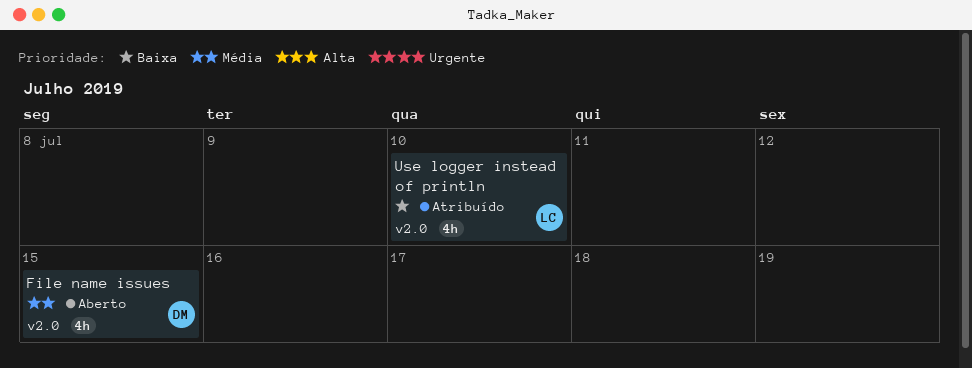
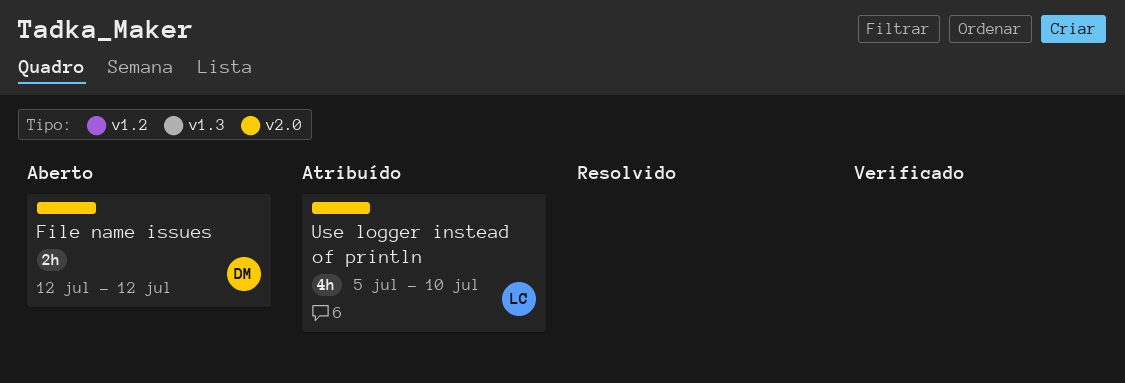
File name issues, estimate: 4h -> 2h
File name issues, due: Jul 15 -> Jul 12

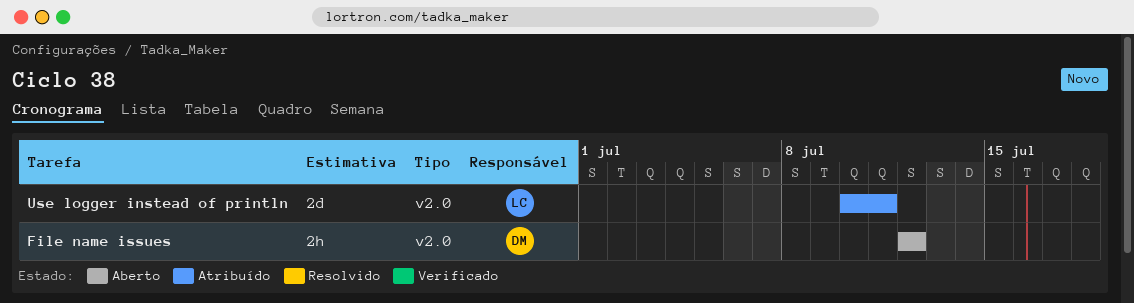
Use logger instead of println, estimate: 4h -> 2d
Use logger instead of println, start: Jul 5 -> Jul 10
Use logger instead of println, due: Jul 10 -> Jul 11

